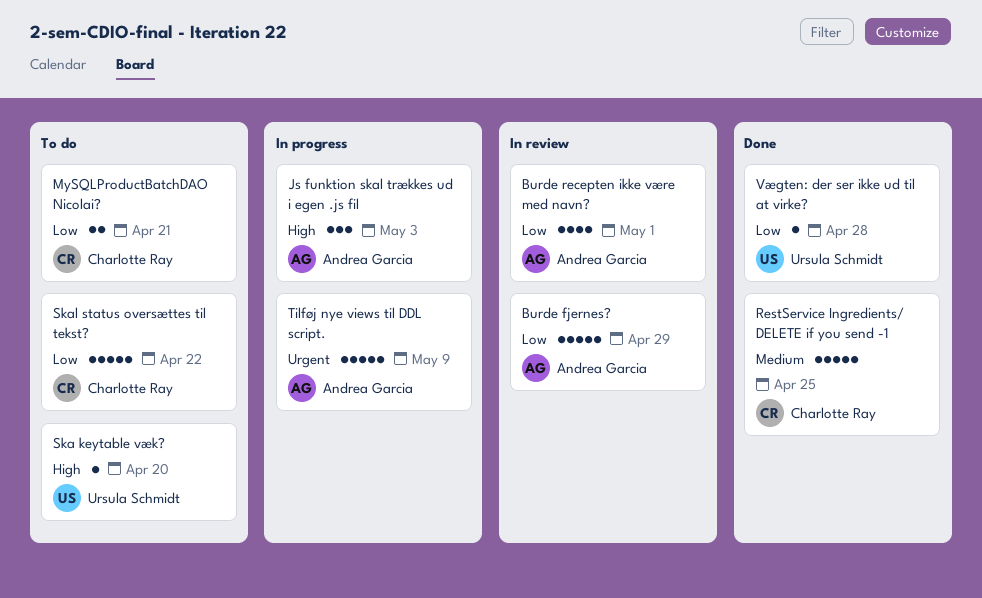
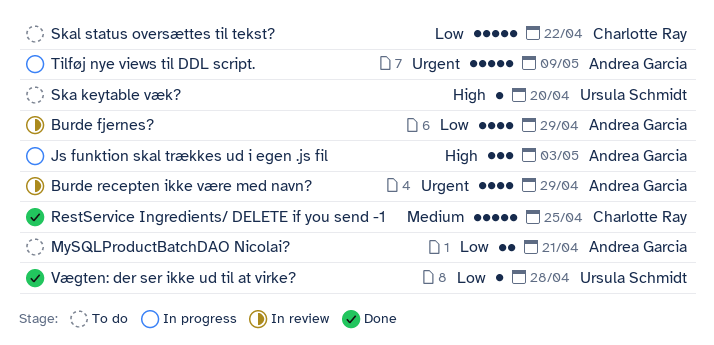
Burde fjernes?, estimate: 5 -> 4
Burde recepten ikke være med navn?, priority: Low -> Urgent
Burde recepten ikke være med navn?, due: May 1 -> Apr 29
MySQLProductBatchDAO Nicolai?, owner: Charlotte Ray -> Andrea Garcia

